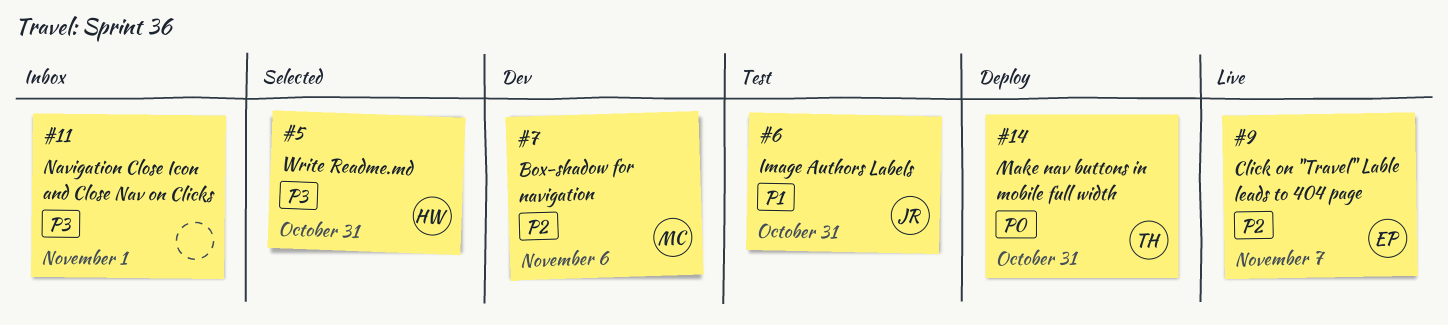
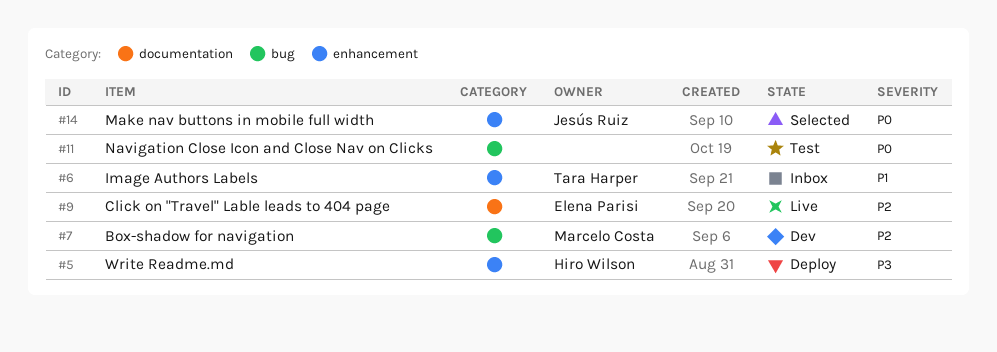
#5, status: Selected -> Deploy
#6, status: Test -> Inbox
#6, owner: Jesús Ruiz -> Tara Harper
#11, status: Inbox -> Test
#11, priority: P3 -> P0
#14, status: Deploy -> Selected
#14, owner: Tara Harper -> Jesús Ruiz

